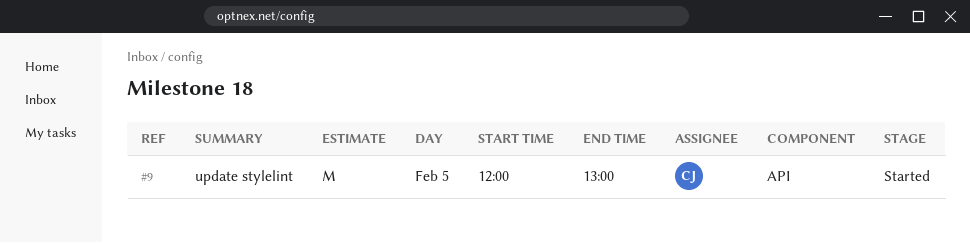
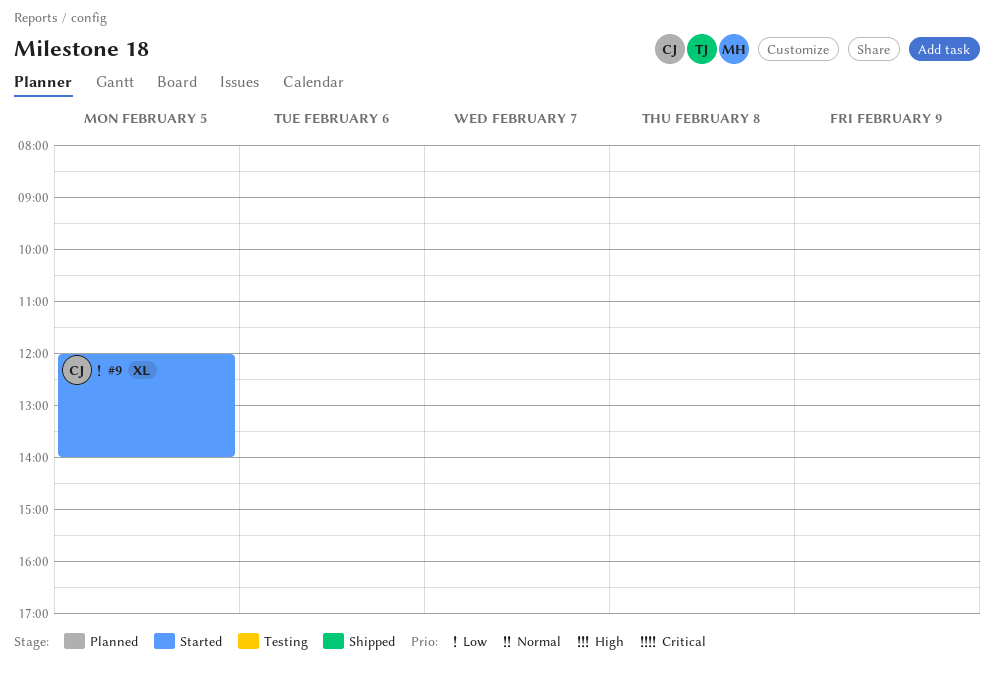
#9, estimate: M -> XL
#9, ends: 13:00 -> 14:00

